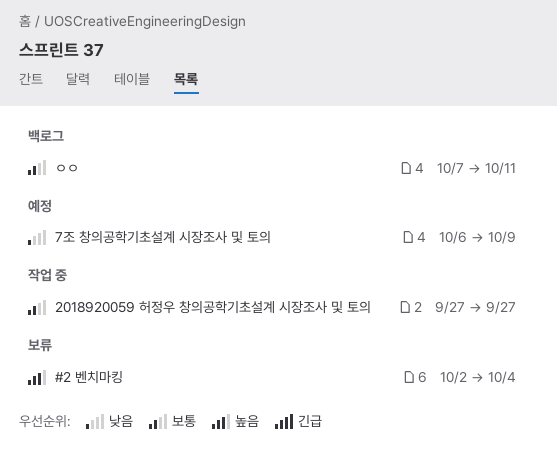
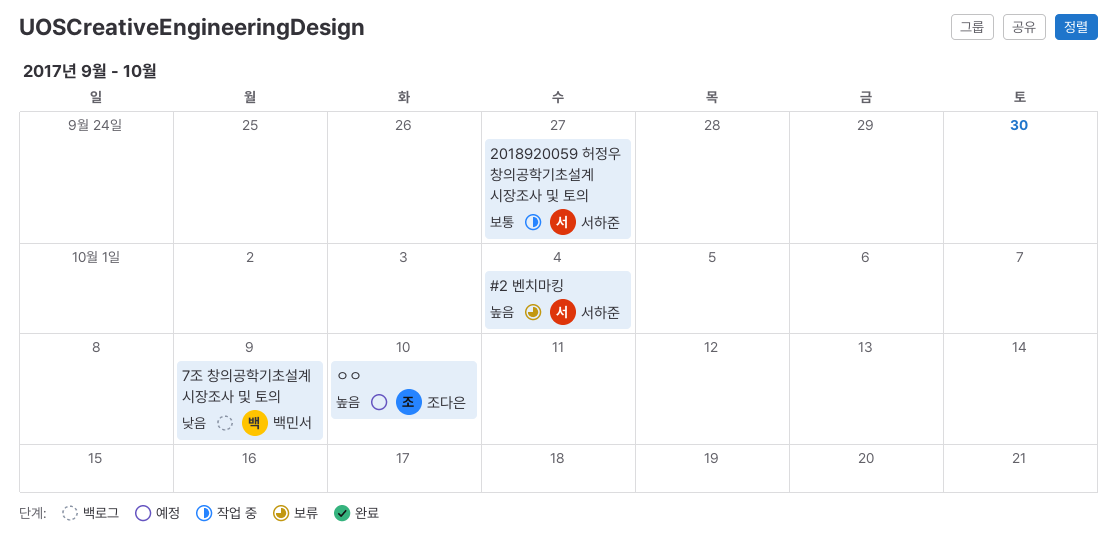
7조 창의공학기초설계 시장조사 및 토의, status: 예정 -> 백로그
ㅇㅇ, status: 백로그 -> 예정
ㅇㅇ, priority: 보통 -> 높음
ㅇㅇ, due: Oct 11 -> Oct 10

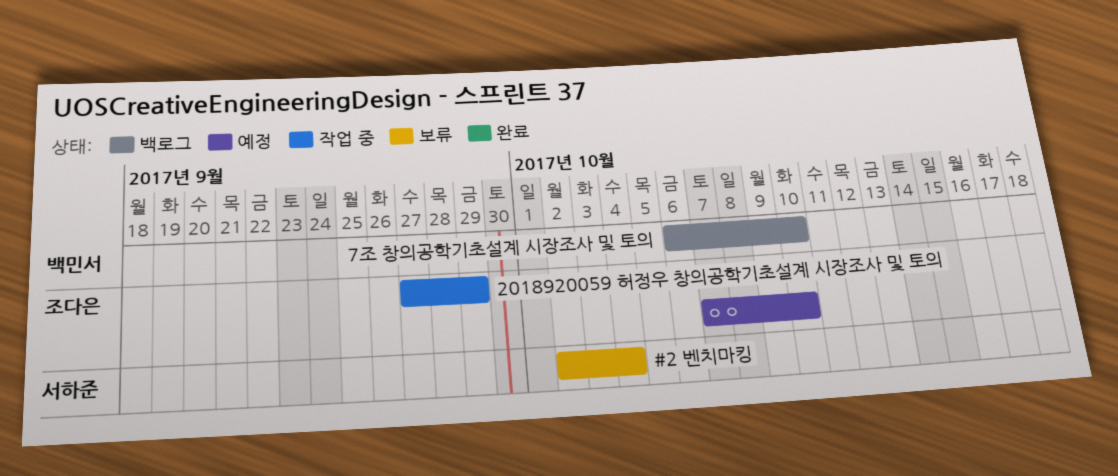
2018920059 허정우 창의공학기초설계 시장조사 및 토의, owner: 서하준 -> 조다은
2018920059 허정우 창의공학기초설계 시장조사 및 토의, due: Sep 27 -> Sep 29
7조 창의공학기초설계 시장조사 및 토의, due: Oct 9 -> Oct 10

